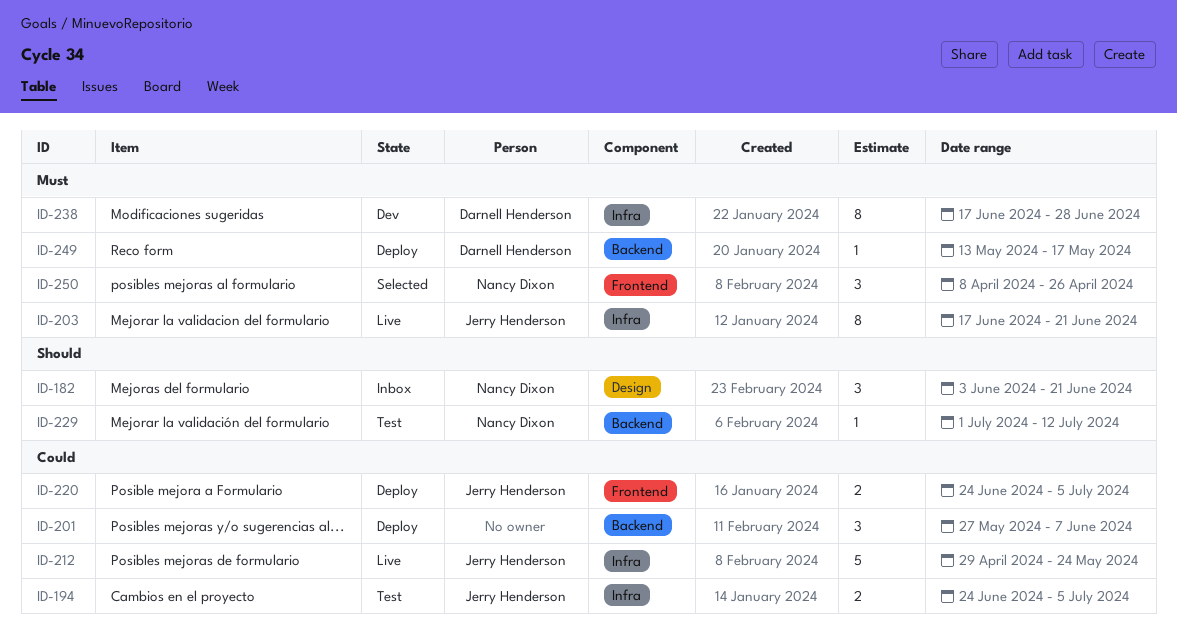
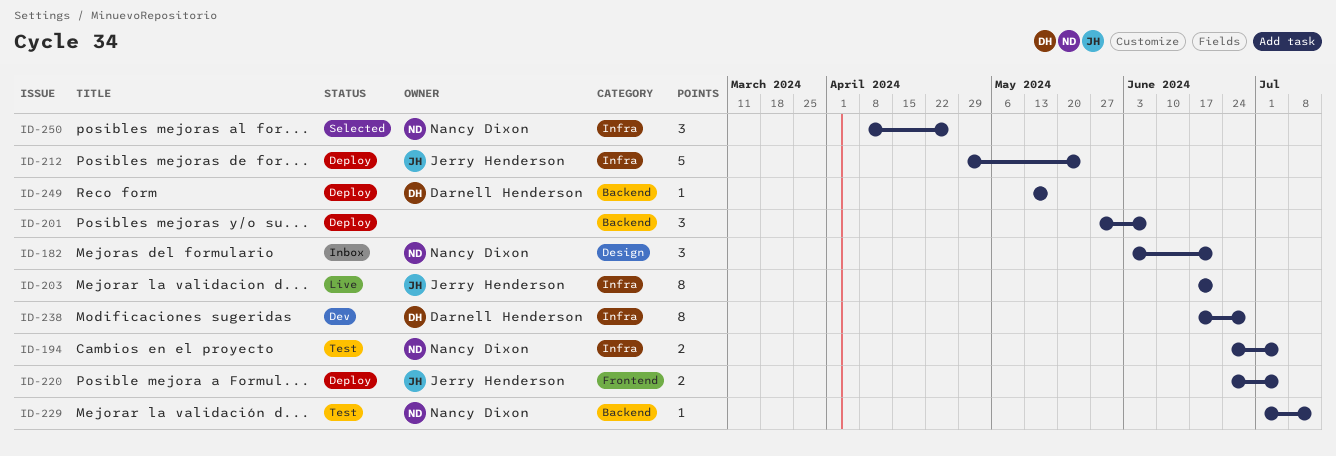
ID-194, owner: Jerry Henderson -> Nancy Dixon
ID-212, status: Live -> Deploy
ID-250, label: Frontend -> Infra

